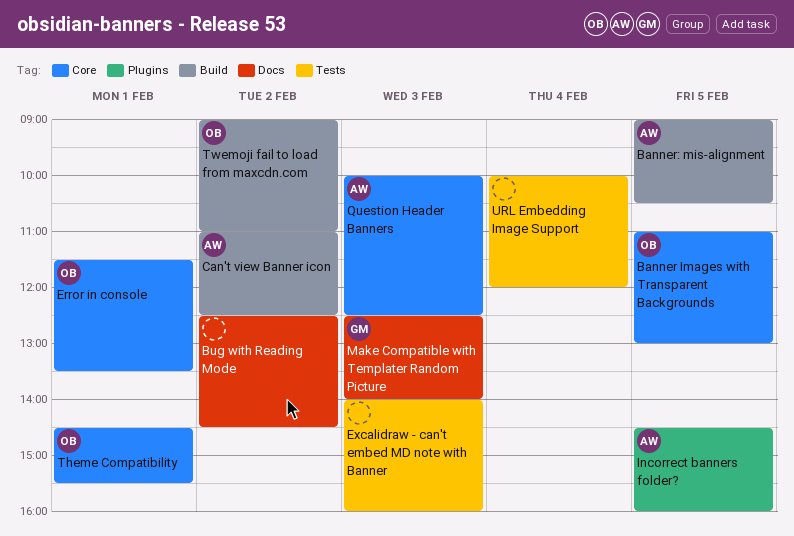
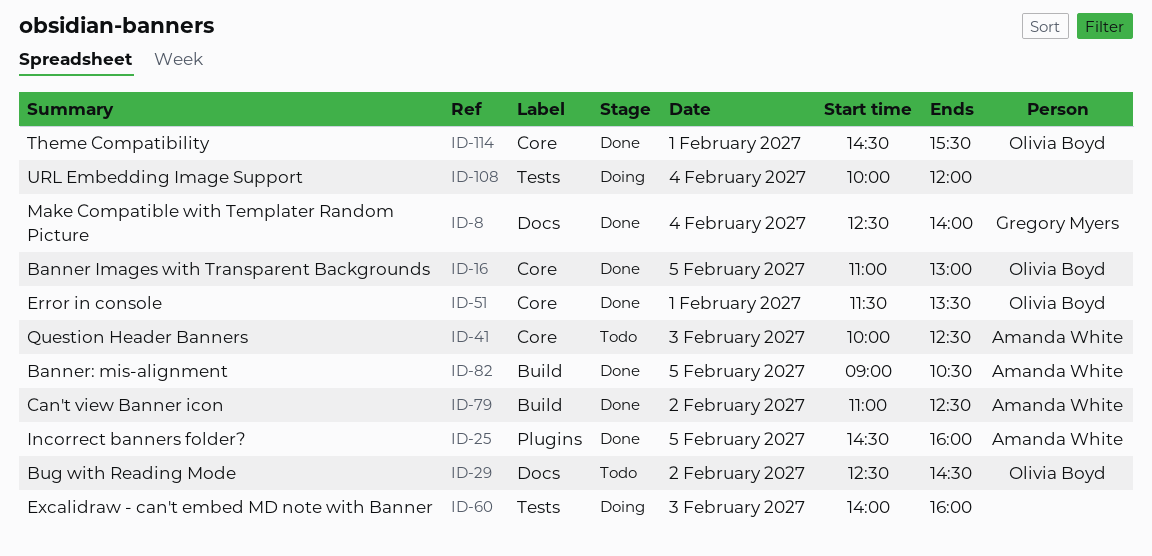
Bug with Reading Mode, owner: none -> Olivia Boyd
Make Compatible with Templater Random Picture, day: Feb 3 -> Feb 4
Twemoji fail to load from maxcdn.com: present -> none

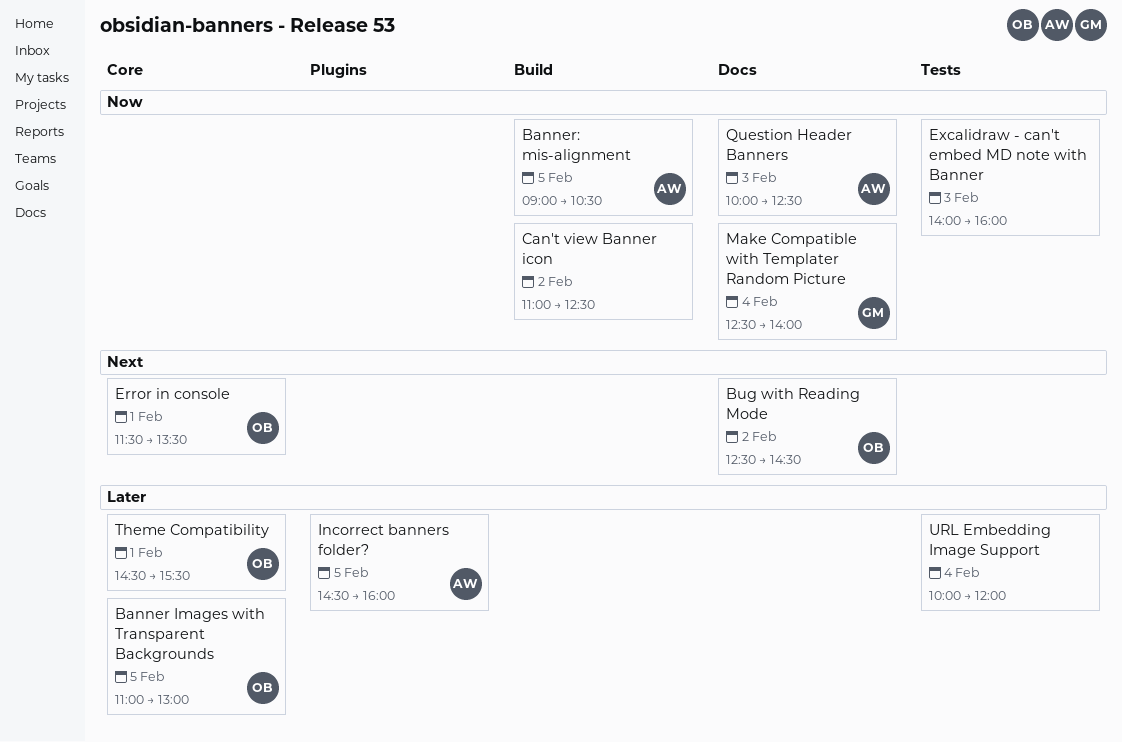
Can't view Banner icon, owner: Amanda White -> none
Question Header Banners, label: Core -> Docs

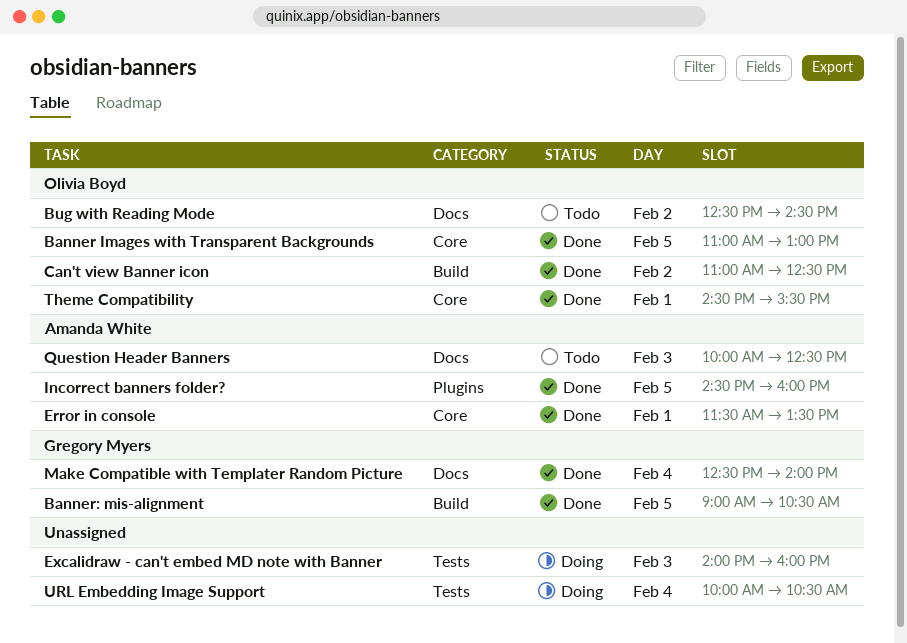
Banner: mis-alignment, owner: Amanda White -> Gregory Myers
Can't view Banner icon, owner: none -> Olivia Boyd
Error in console, owner: Olivia Boyd -> Amanda White
URL Embedding Image Support, ends: 12:00 -> 10:30

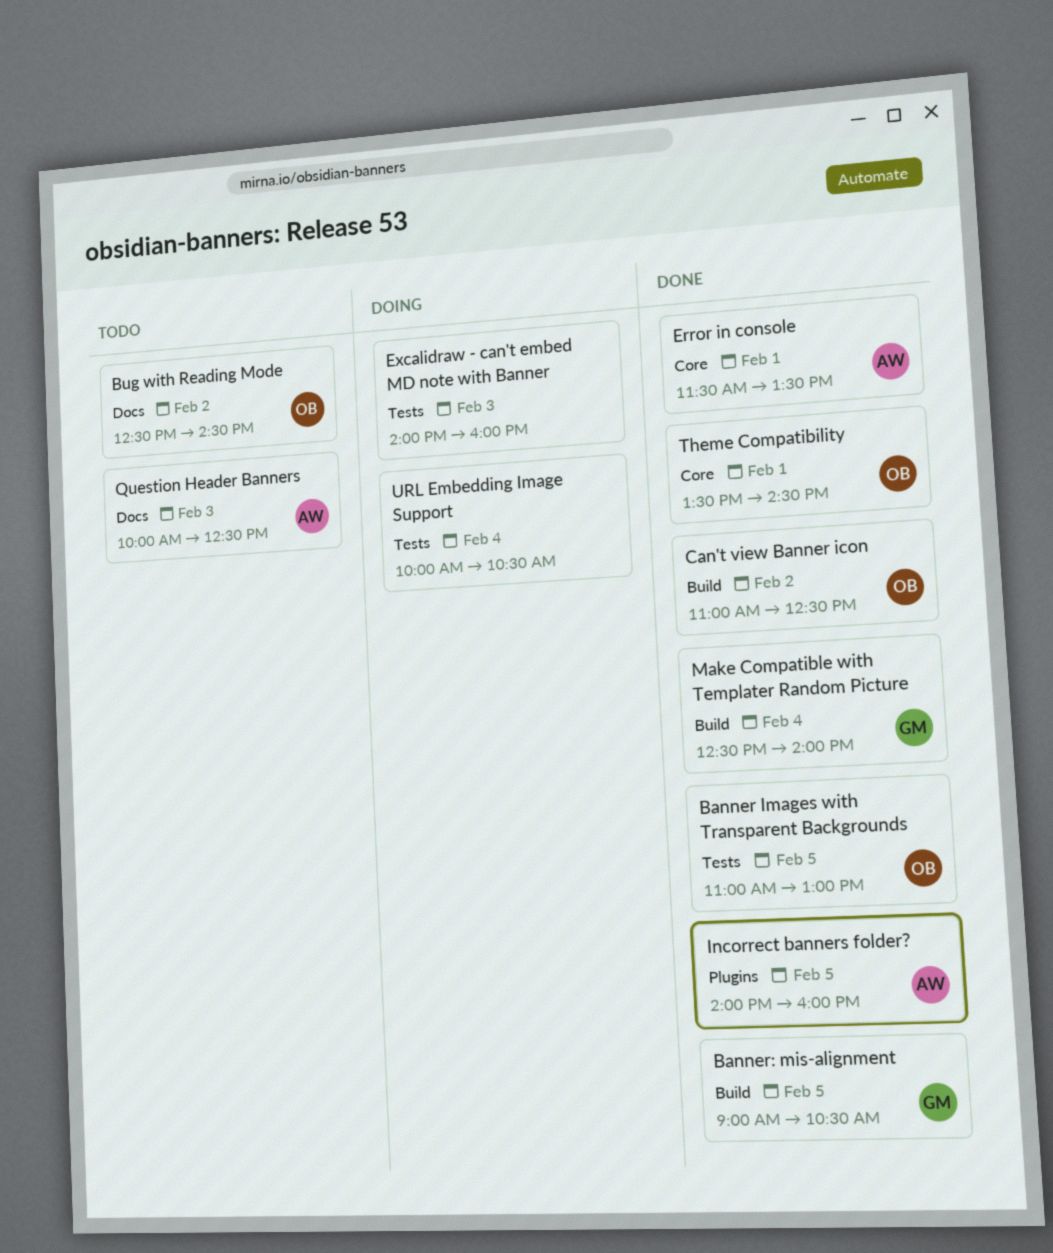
Banner Images with Transparent Backgrounds, label: Core -> Tests
Incorrect banners folder?, begins: 14:30 -> 14:00
Make Compatible with Templater Random Picture, label: Docs -> Build
Theme Compatibility, begins: 14:30 -> 13:30
Theme Compatibility, ends: 15:30 -> 14:30

